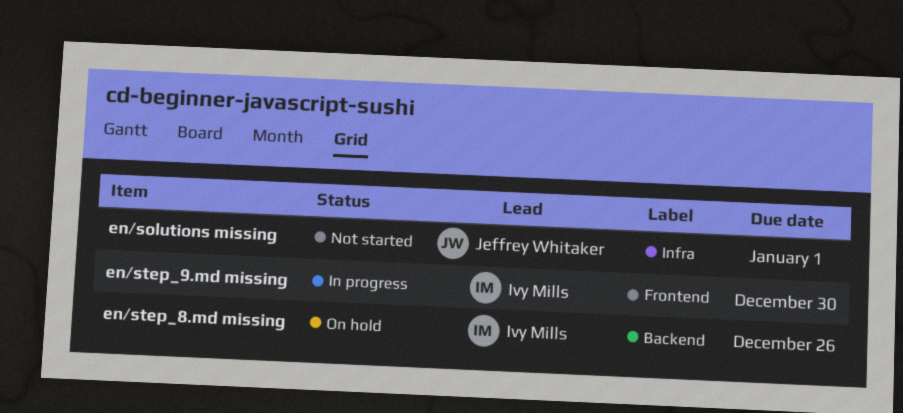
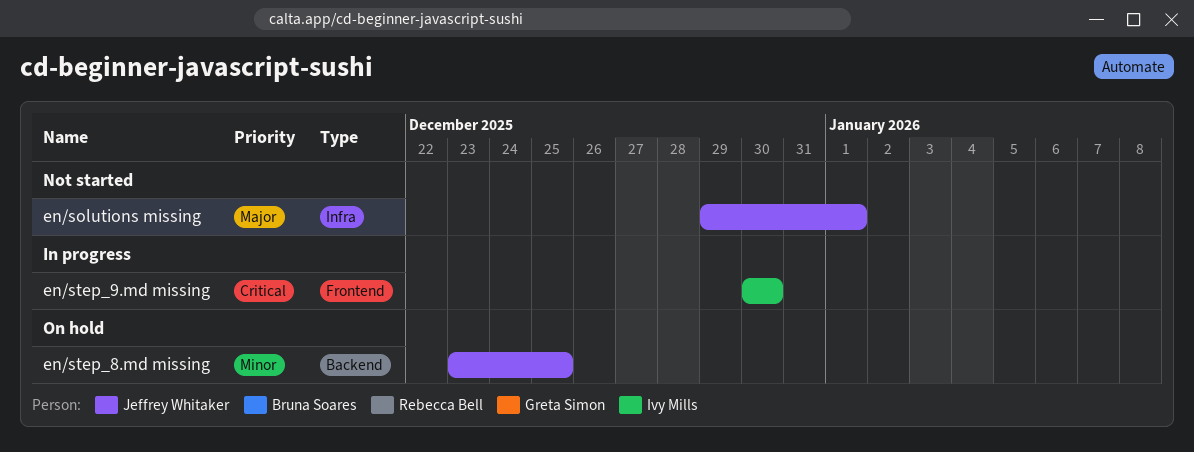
en/step_8.md missing, owner: Ivy Mills -> Jeffrey Whitaker
en/step_8.md missing, due: Dec 26 -> Dec 25

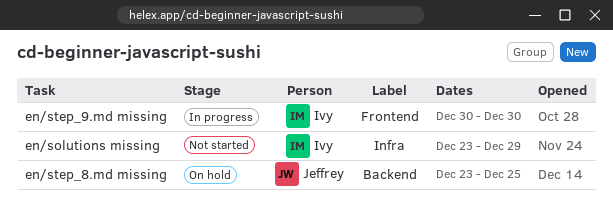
en/solutions missing, owner: Jeffrey Whitaker -> Ivy Mills
en/solutions missing, start: Dec 29 -> Dec 23
en/solutions missing, due: Jan 1 -> Dec 29

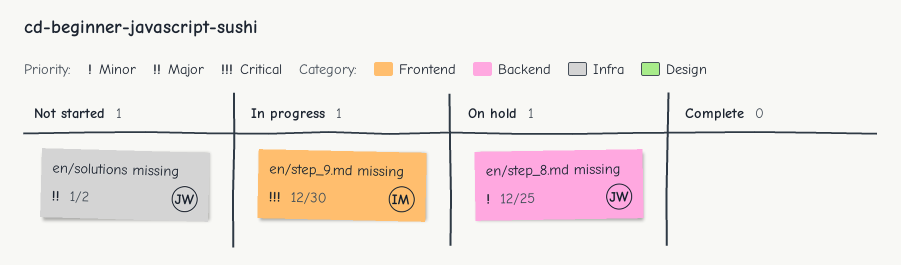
en/solutions missing, owner: Ivy -> Jeffrey
en/solutions missing, due: Dec 29 -> Jan 2

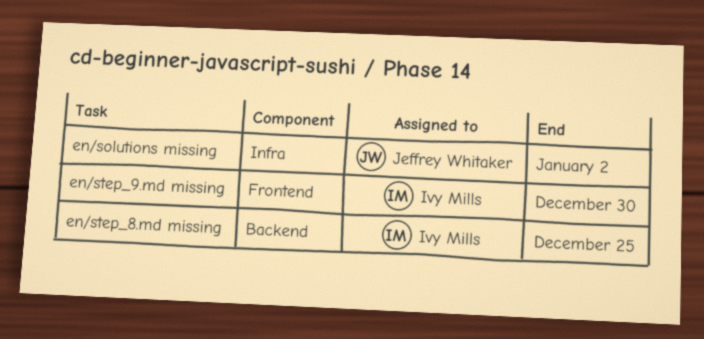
en/step_8.md missing, owner: Jeffrey Whitaker -> Ivy Mills

